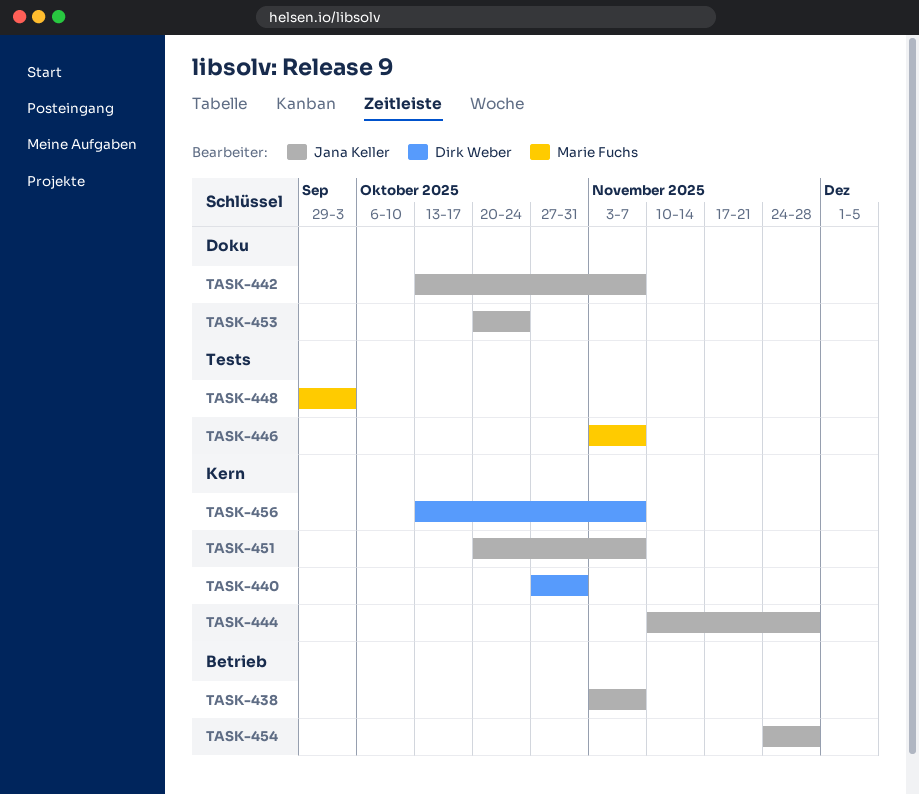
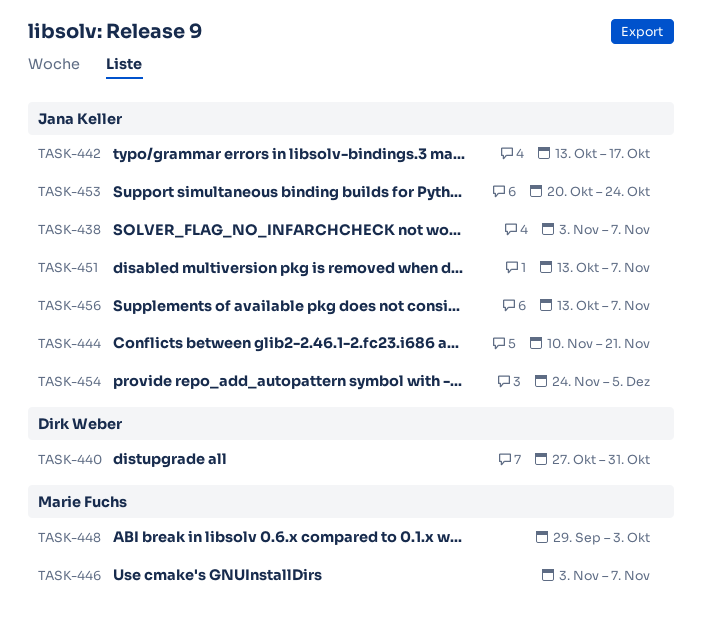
TASK-442, due: Nov 7 -> Oct 17
TASK-444, due: Nov 28 -> Nov 21
TASK-451, start: Oct 20 -> Oct 13
TASK-454, due: Nov 28 -> Dec 5
TASK-456, owner: Dirk Weber -> Jana Keller

